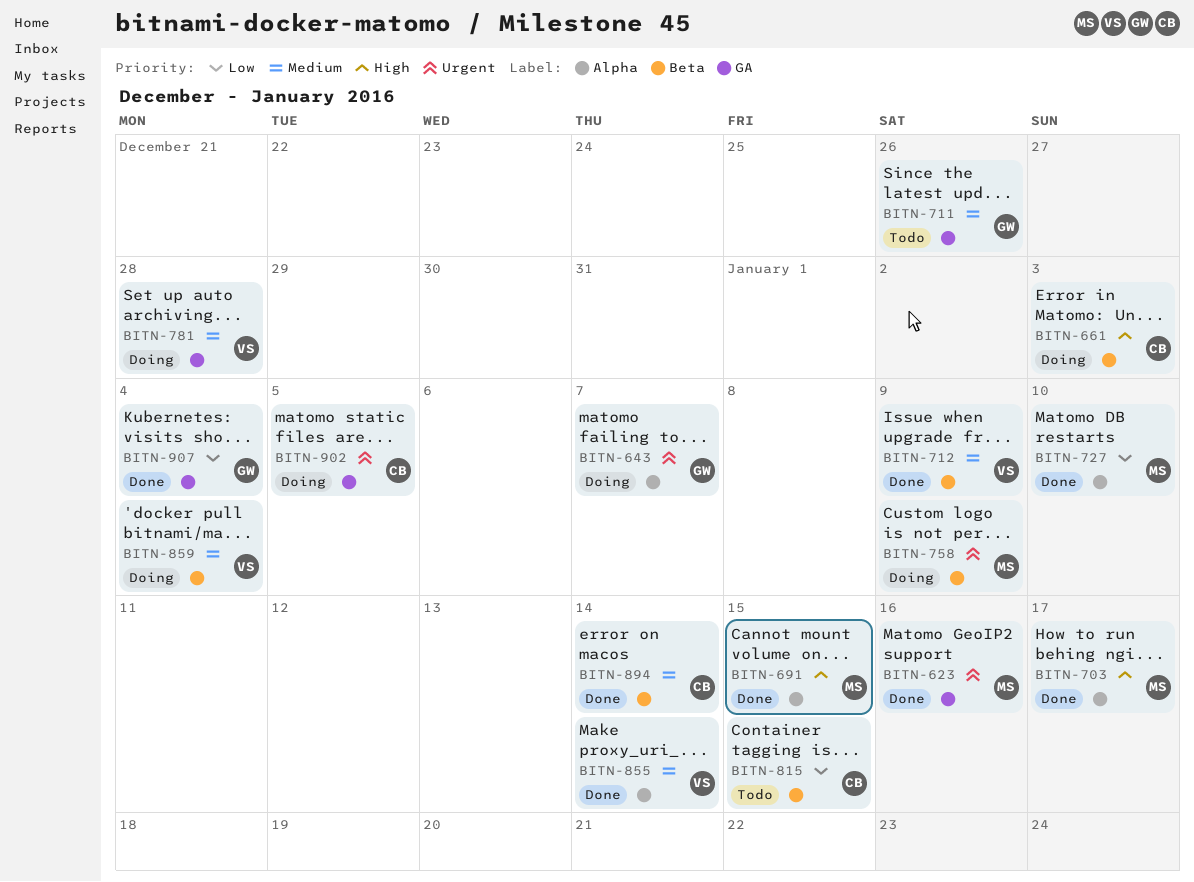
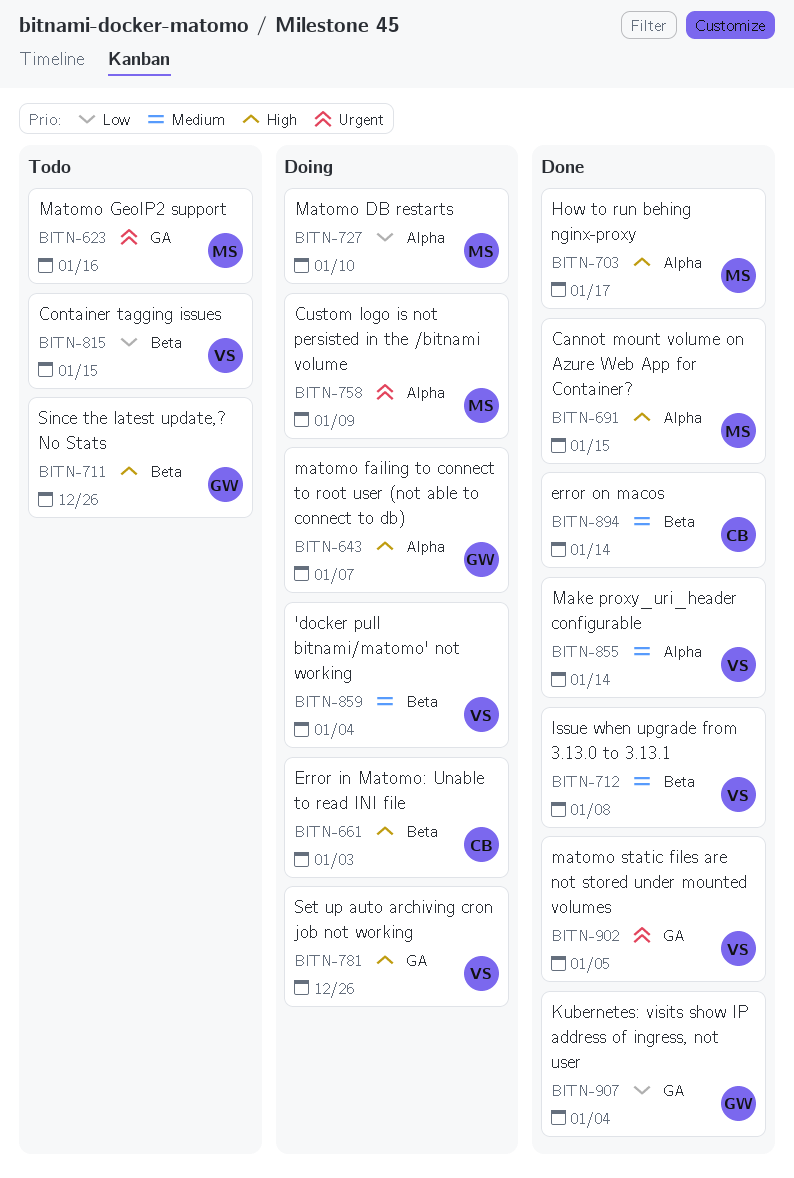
BITN-623, status: Done -> Todo
BITN-643, priority: Urgent -> High
BITN-711, priority: Medium -> High
BITN-711, label: GA -> Beta
BITN-712, due: Jan 9 -> Jan 8
BITN-727, status: Done -> Doing
BITN-758, label: Beta -> Alpha
BITN-781, priority: Medium -> High
BITN-781, due: Dec 28 -> Dec 26
BITN-815, owner: CB -> VS
BITN-902, status: Doing -> Done
BITN-902, owner: CB -> VS

